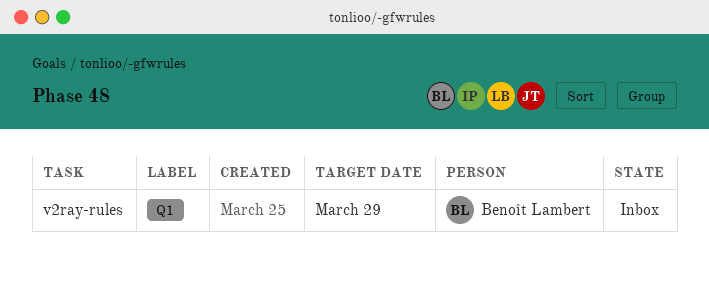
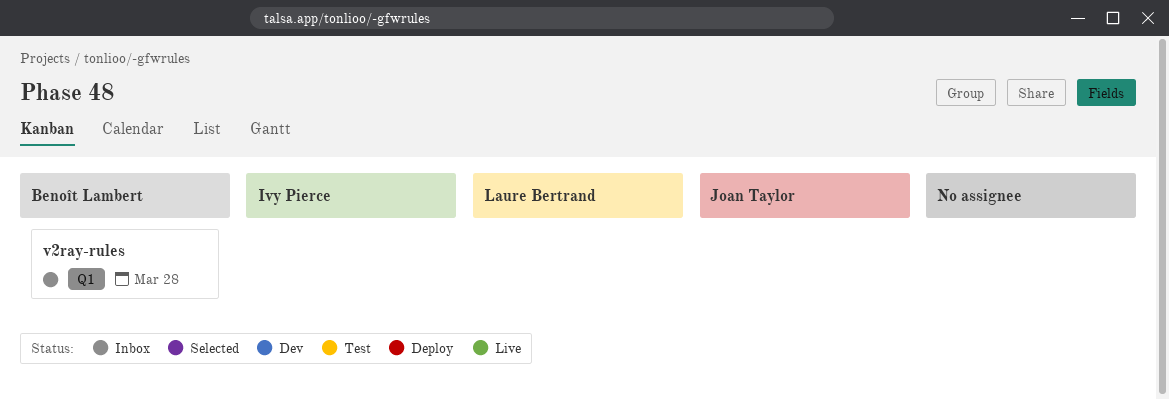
v2ray-rules, due: Mar 29 -> Mar 28

